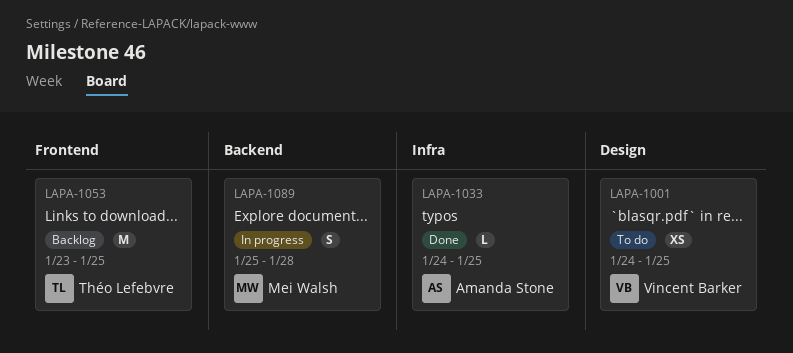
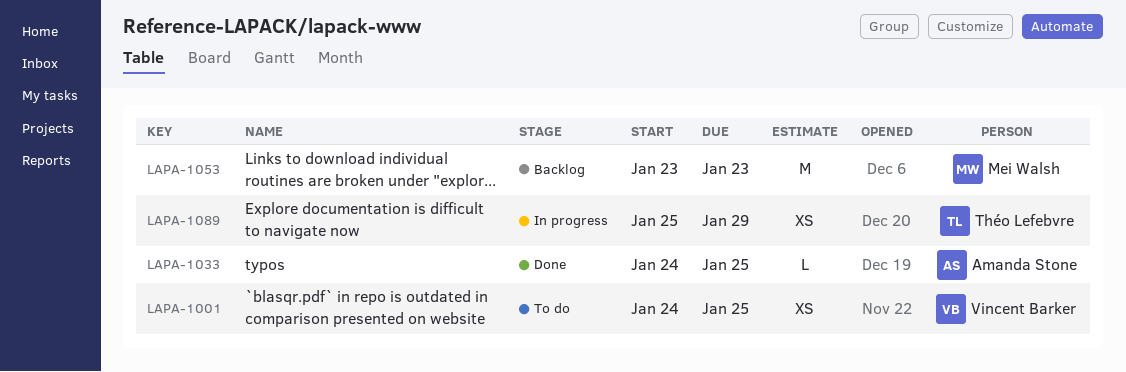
LAPA-1053, owner: Théo Lefebvre -> Mei Walsh
LAPA-1053, due: Jan 25 -> Jan 23
LAPA-1089, owner: Mei Walsh -> Théo Lefebvre
LAPA-1089, estimate: S -> XS
LAPA-1089, due: Jan 28 -> Jan 29

